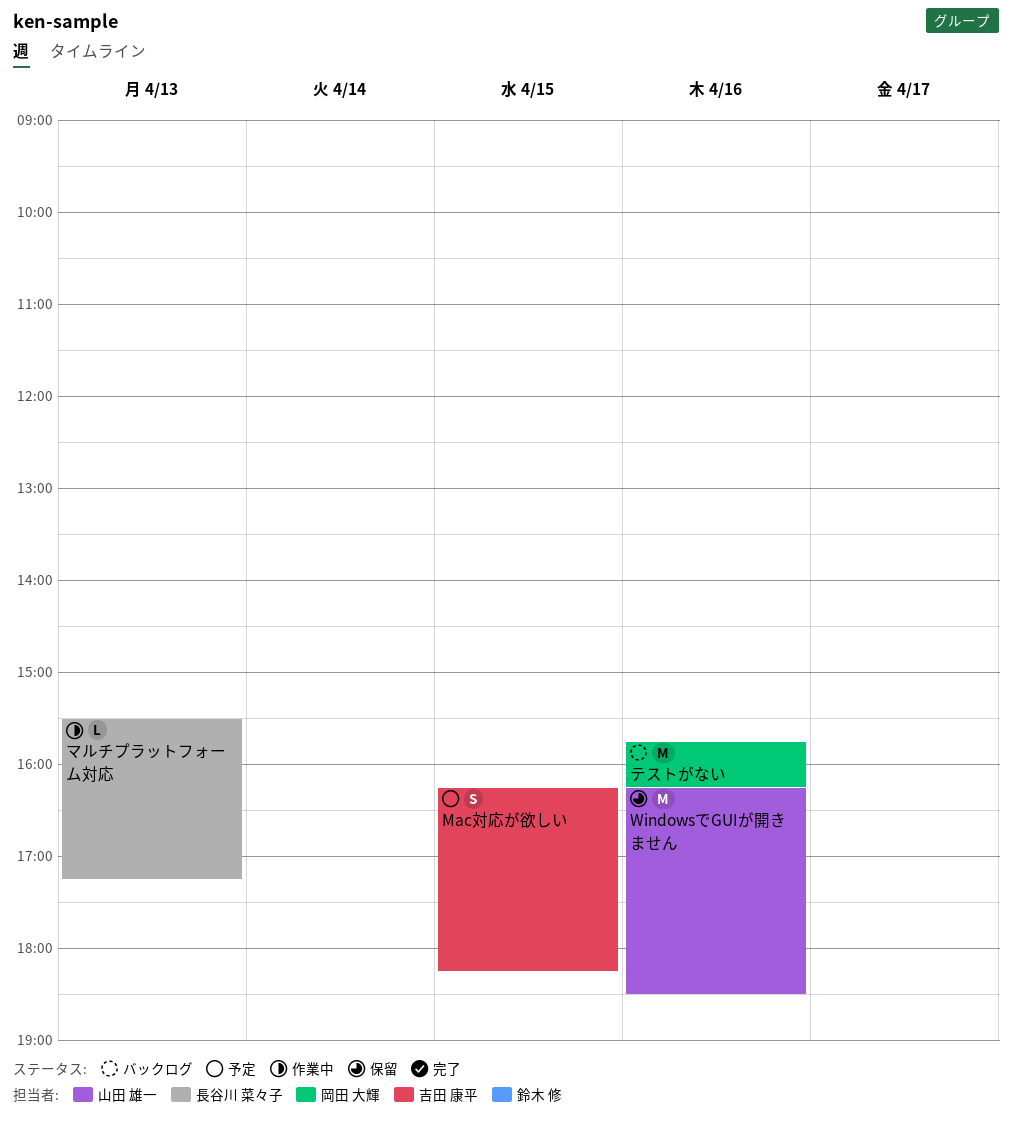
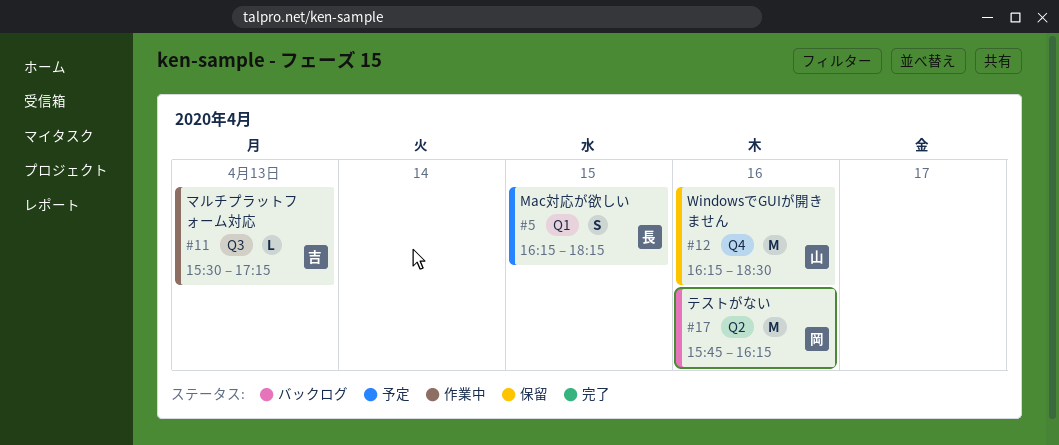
Mac対応が欲しい, owner: 吉田 康平 -> 長谷川 菜々子
マルチプラットフォーム対応, owner: 長谷川 菜々子 -> 吉田 康平

